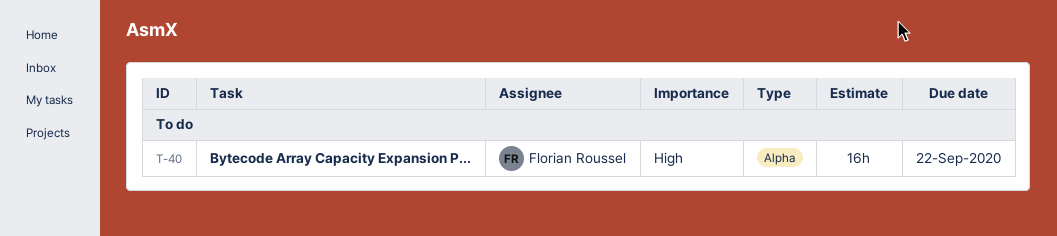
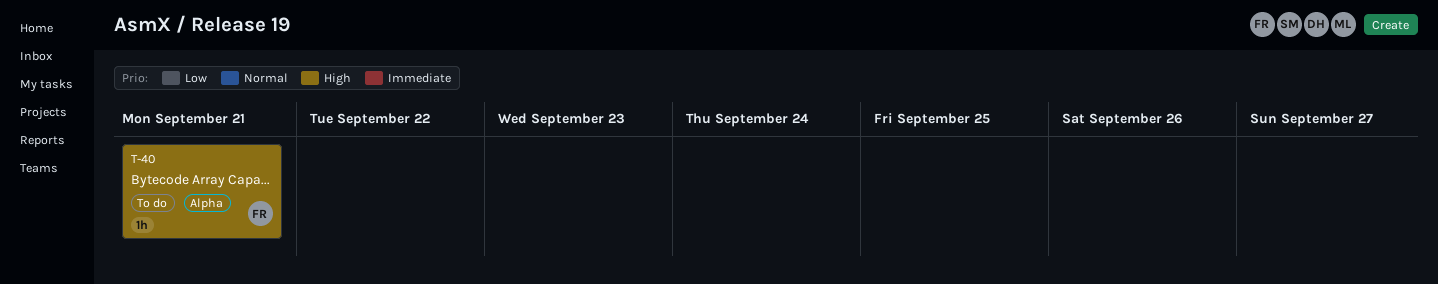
T-40, estimate: 16h -> 1h
T-40, due: Sep 22 -> Sep 21

